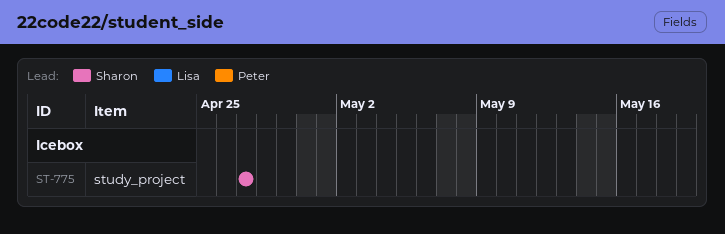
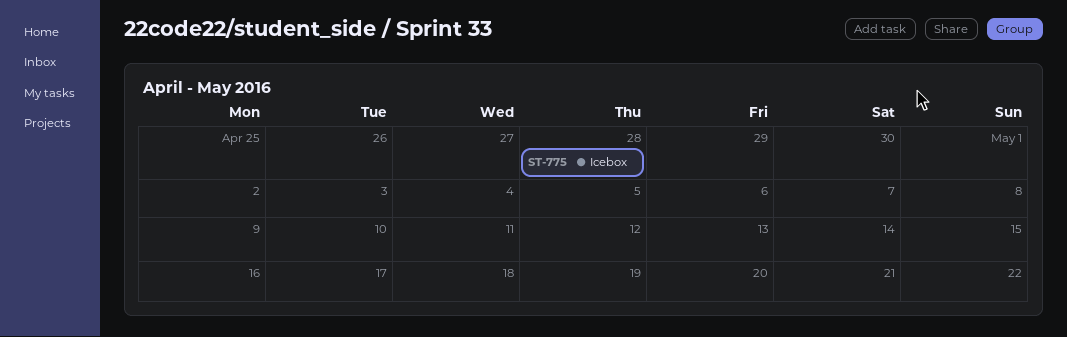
ST-775, due: Apr 27 -> Apr 28

